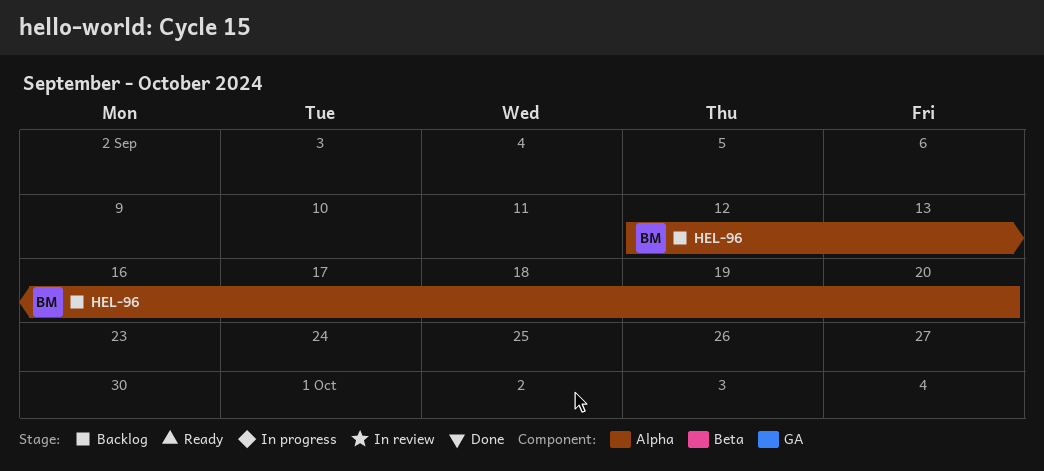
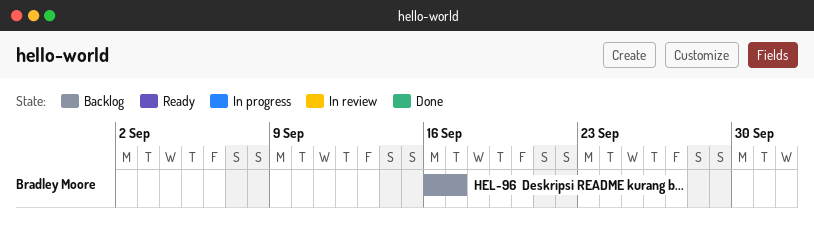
HEL-96, start: Sep 12 -> Sep 16
HEL-96, due: Sep 20 -> Sep 17

